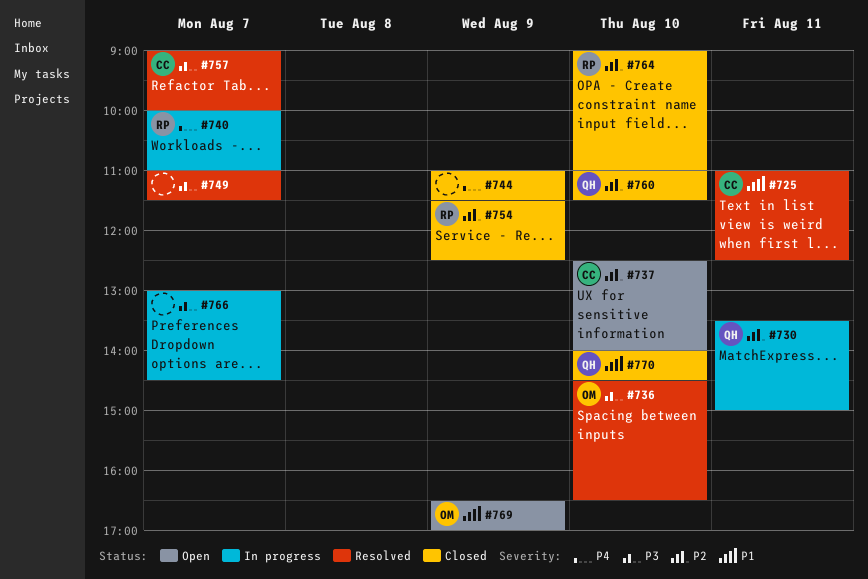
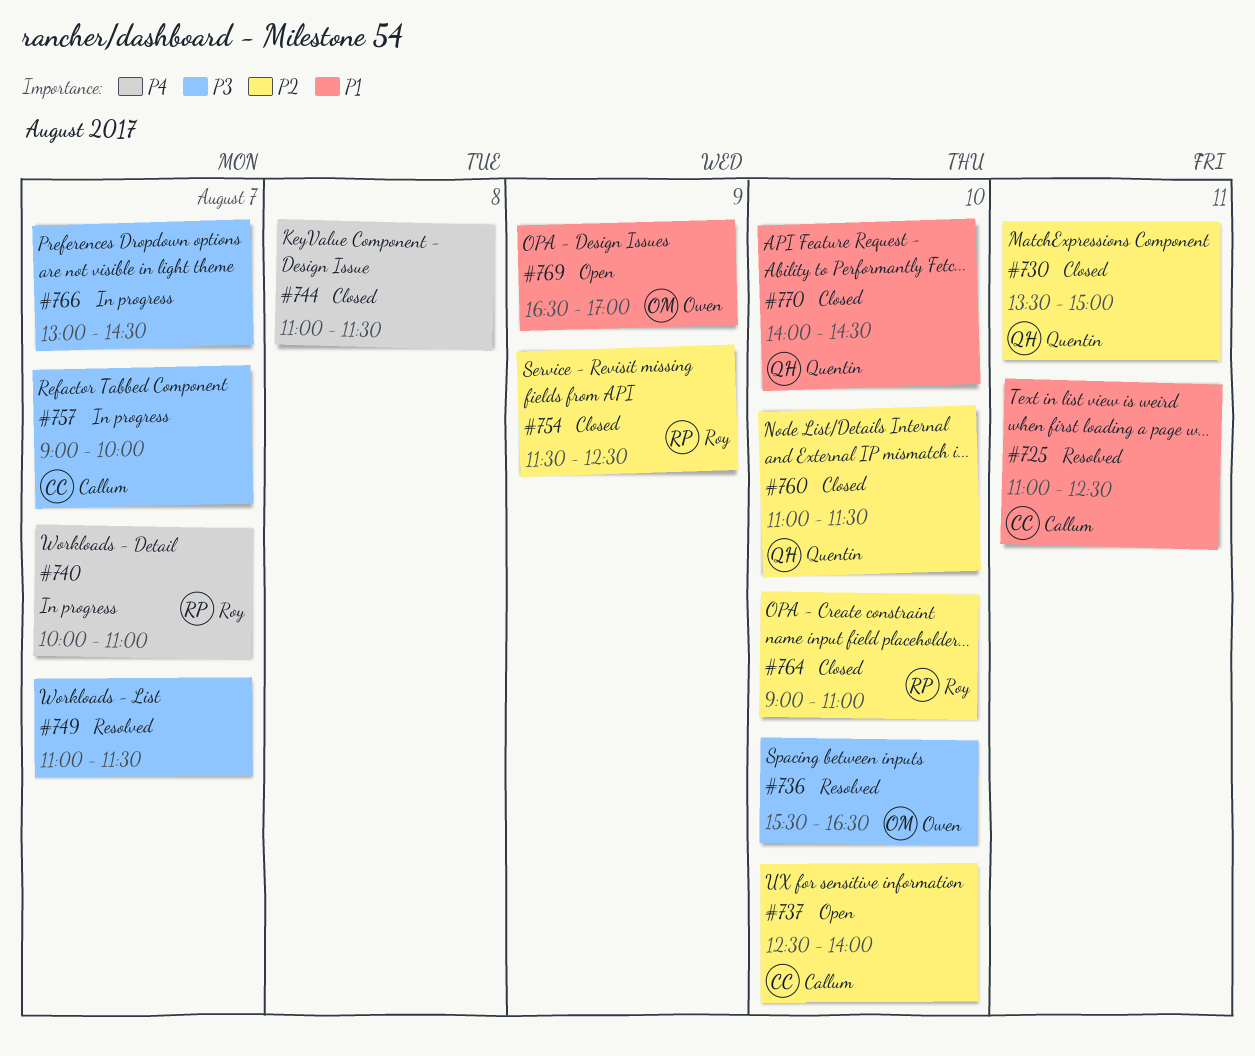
#730, status: In progress -> Closed
#736, begins: 14:30 -> 15:30
#744, day: Aug 9 -> Aug 8
#757, status: Resolved -> In progress

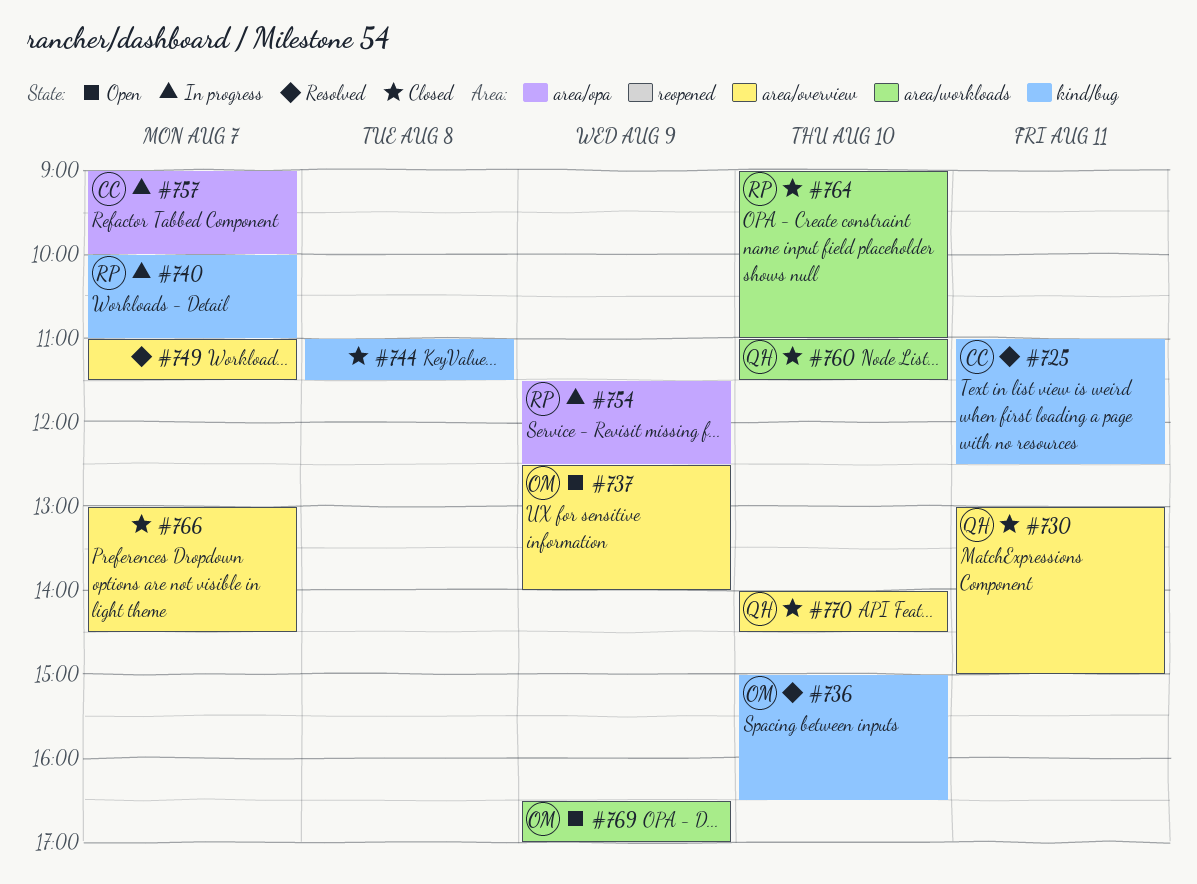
#730, begins: 13:30 -> 13:00
#736, begins: 15:30 -> 15:00
#737, owner: Callum -> Owen
#737, day: Aug 10 -> Aug 9
#754, status: Closed -> In progress
#766, status: In progress -> Closed

